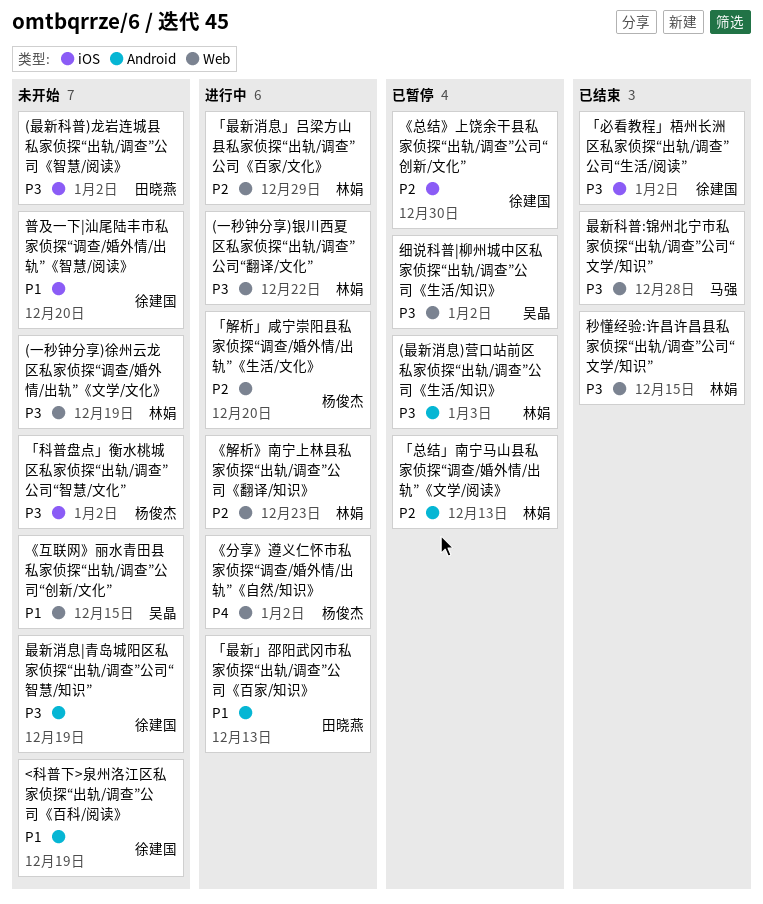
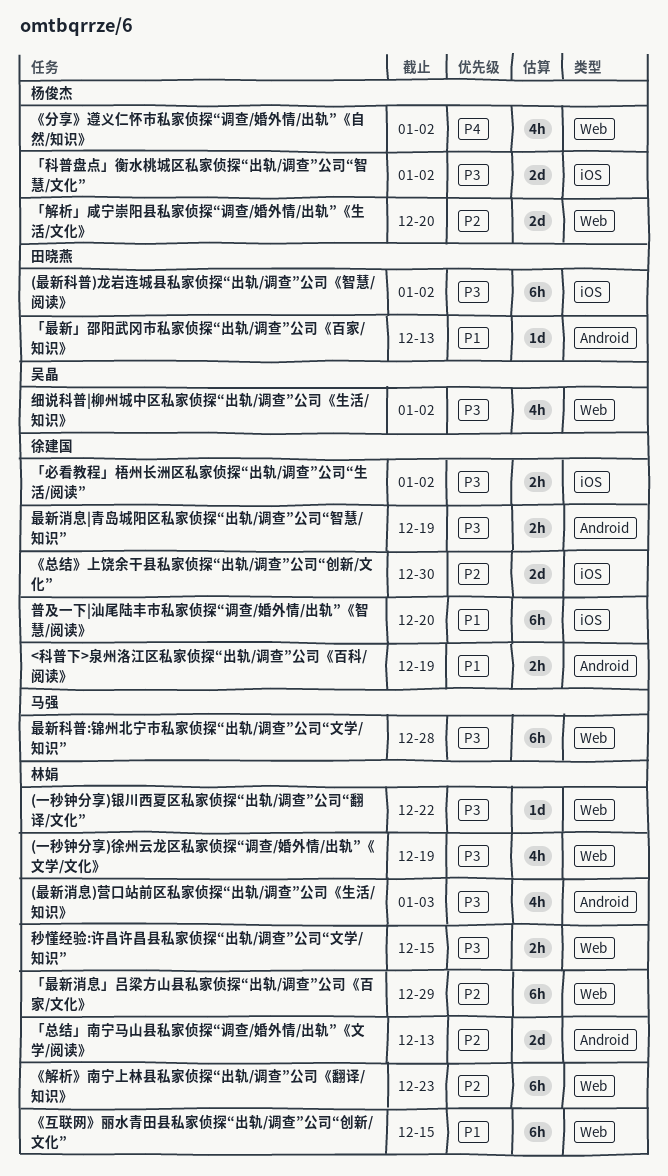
《互联网》丽水青田县私家侦探“出轨/调查”公司“创新/文化”, owner: 吴晶 -> 林娟

